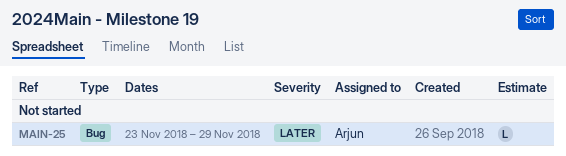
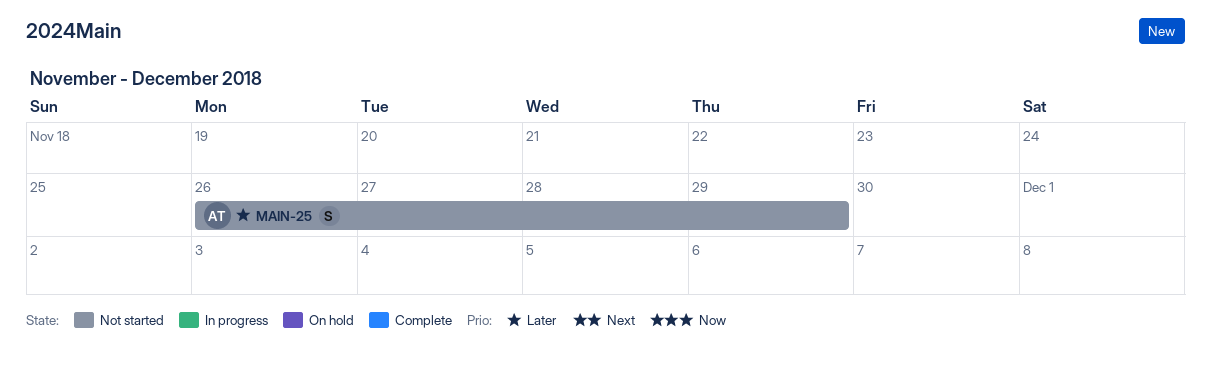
MAIN-25, estimate: L -> S
MAIN-25, start: Nov 23 -> Nov 26

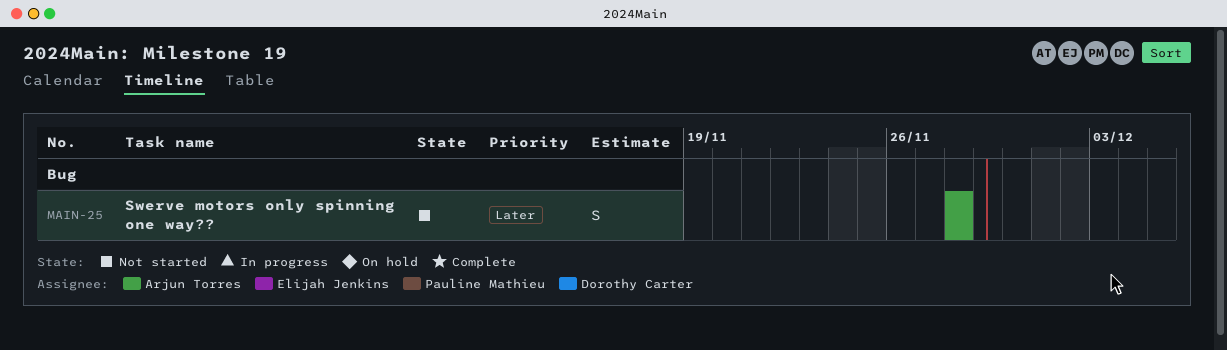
MAIN-25, start: Nov 26 -> Nov 28
MAIN-25, due: Nov 29 -> Nov 28

